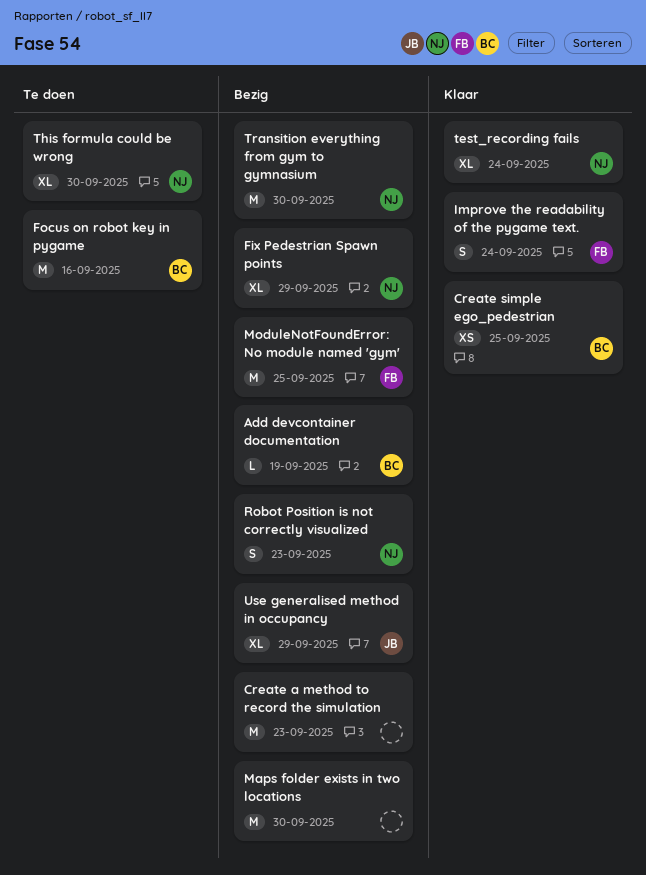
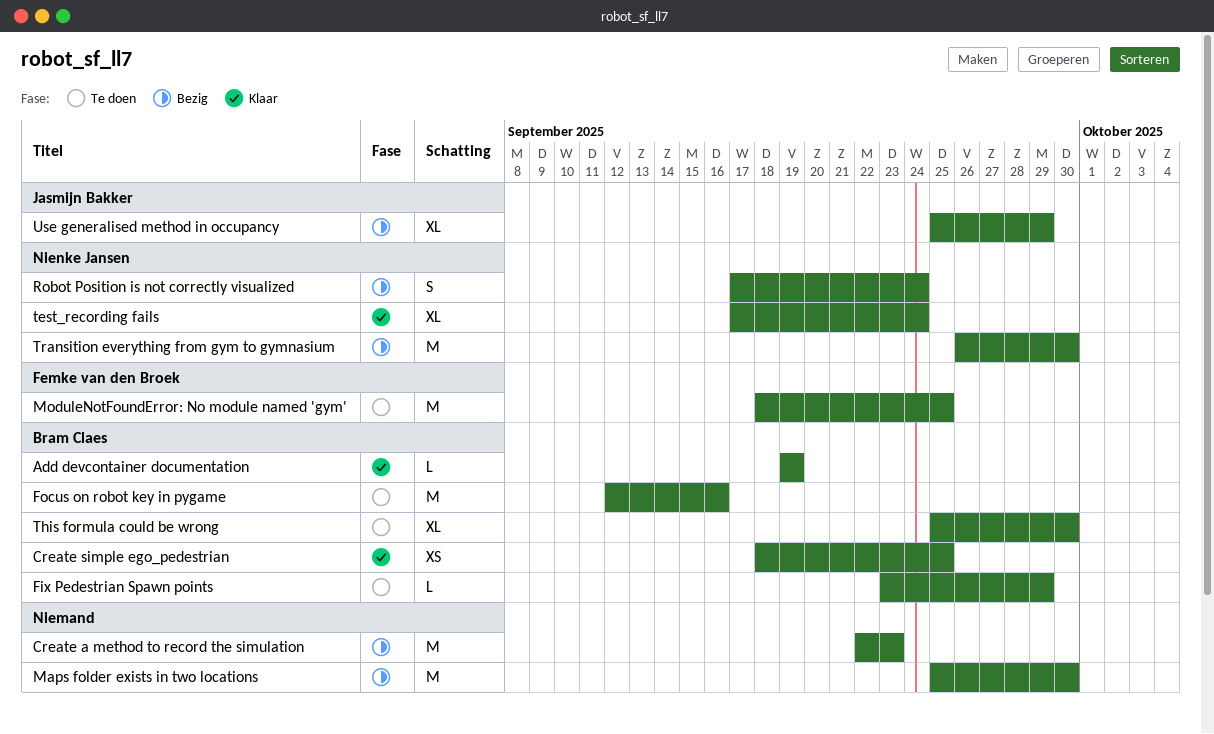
Add devcontainer documentation, status: Bezig -> Klaar
Fix Pedestrian Spawn points, status: Bezig -> Te doen
Fix Pedestrian Spawn points, owner: Nienke Jansen -> Bram Claes
Fix Pedestrian Spawn points, estimate: XL -> L
Improve the readability of the pygame text.: present -> none
ModuleNotFoundError: No module named 'gym', status: Bezig -> Te doen
Robot Position is not correctly visualized, due: Sep 23 -> Sep 24
This formula could be wrong, owner: Nienke Jansen -> Bram Claes

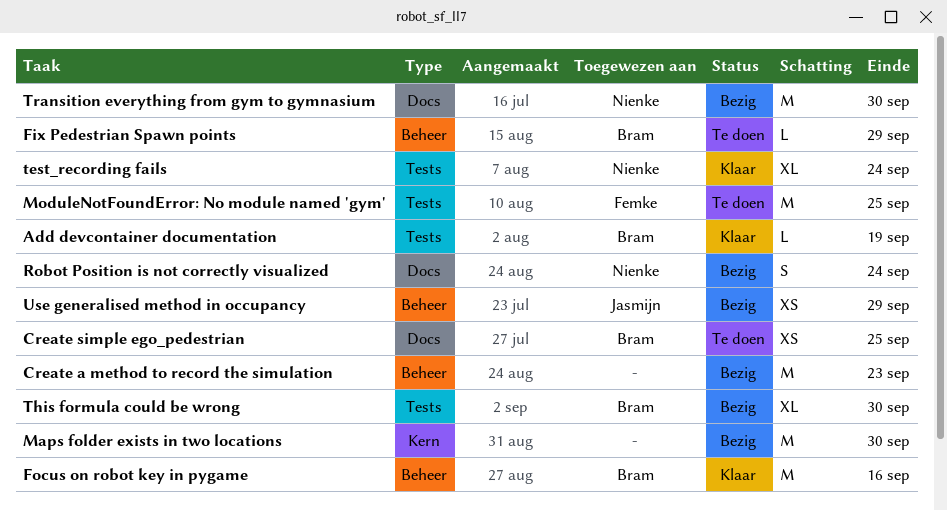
Create simple ego_pedestrian, status: Klaar -> Te doen
Focus on robot key in pygame, status: Te doen -> Klaar
This formula could be wrong, status: Te doen -> Bezig
Use generalised method in occupancy, estimate: XL -> XS

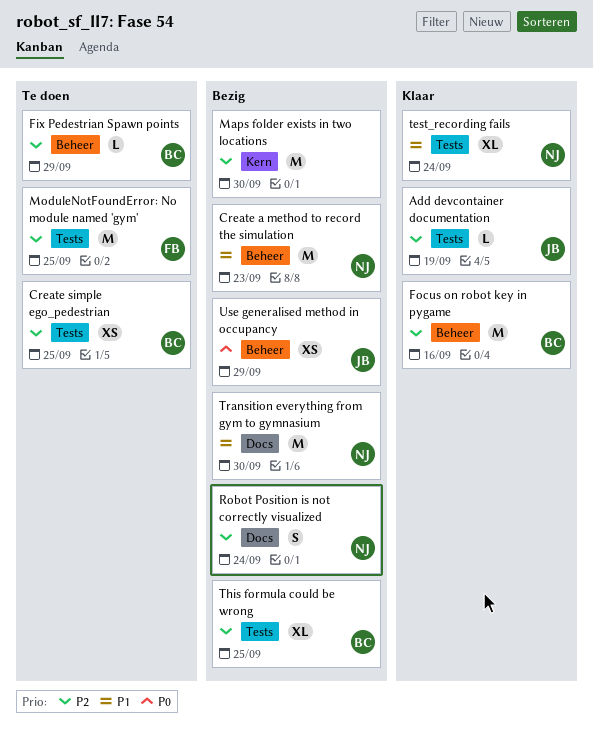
Add devcontainer documentation, owner: Bram -> Jasmijn
Create a method to record the simulation, owner: none -> Nienke
Create simple ego_pedestrian, label: Docs -> Tests
This formula could be wrong, due: Sep 30 -> Sep 25

